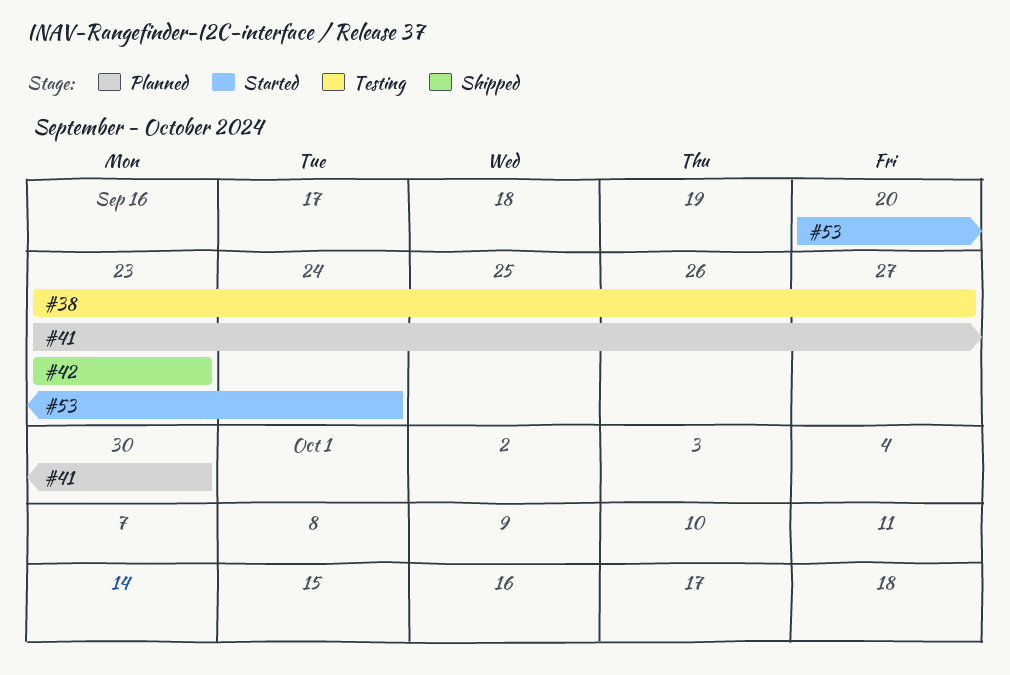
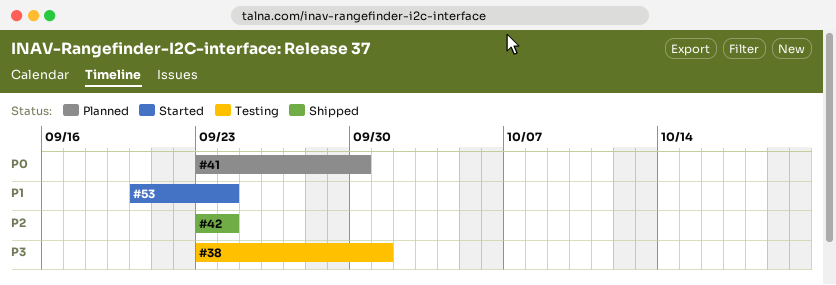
#38, due: Sep 27 -> Oct 1
#42, due: Sep 23 -> Sep 24

